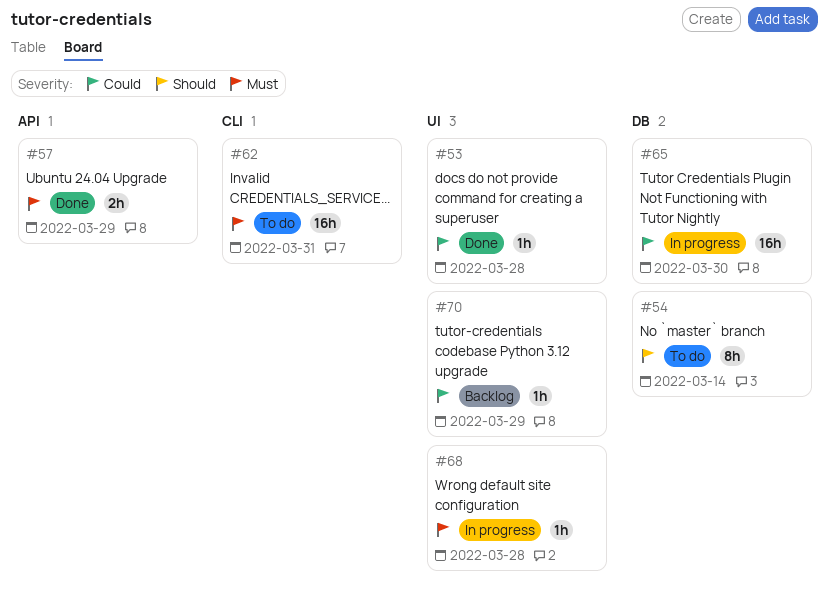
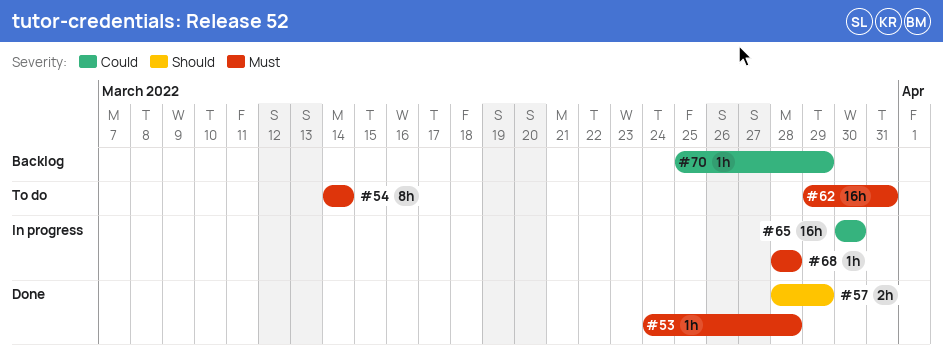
#53, priority: Could -> Must
#54, priority: Should -> Must
#57, priority: Must -> Should

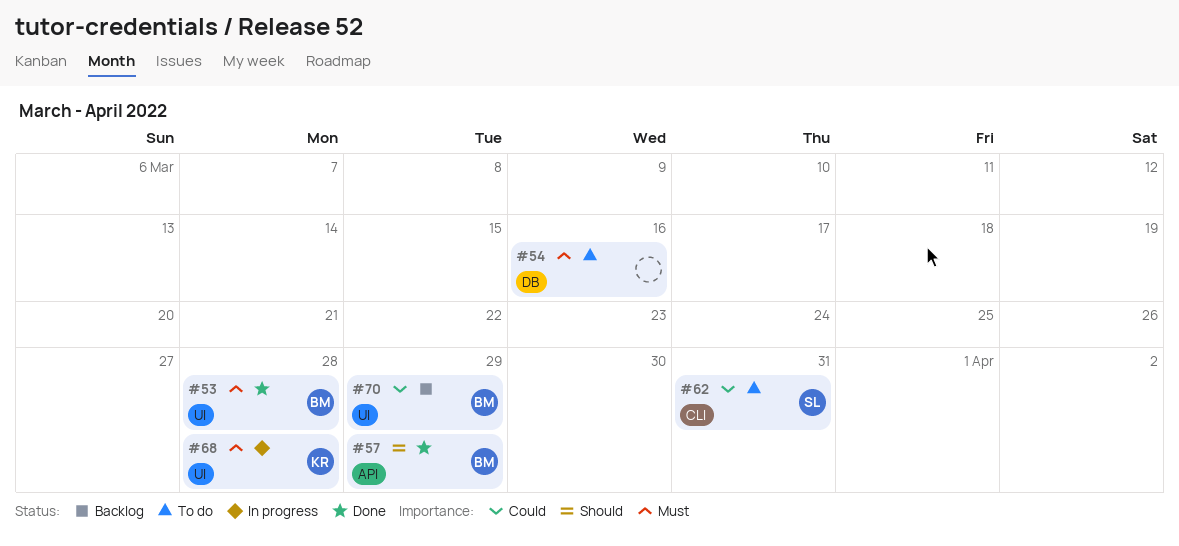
#54, due: Mar 14 -> Mar 16
#62, priority: Must -> Could
#65: present -> none

